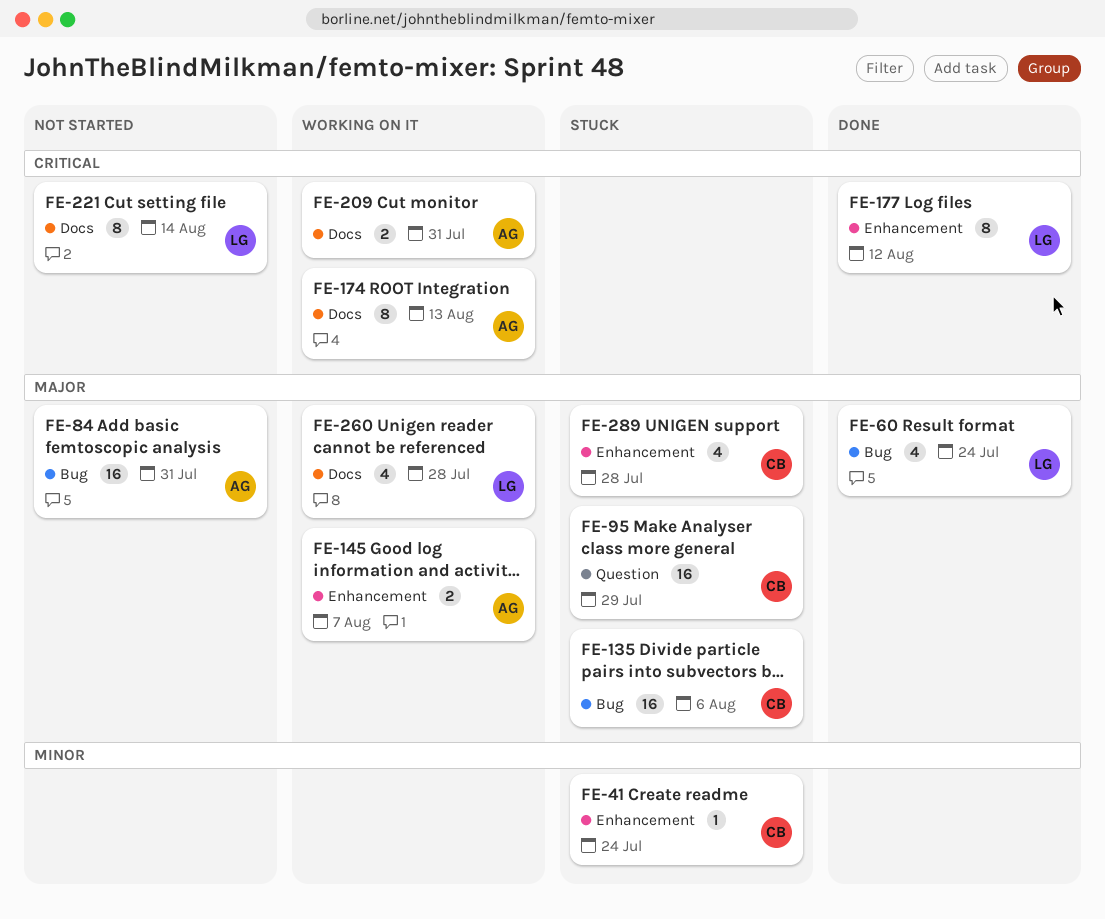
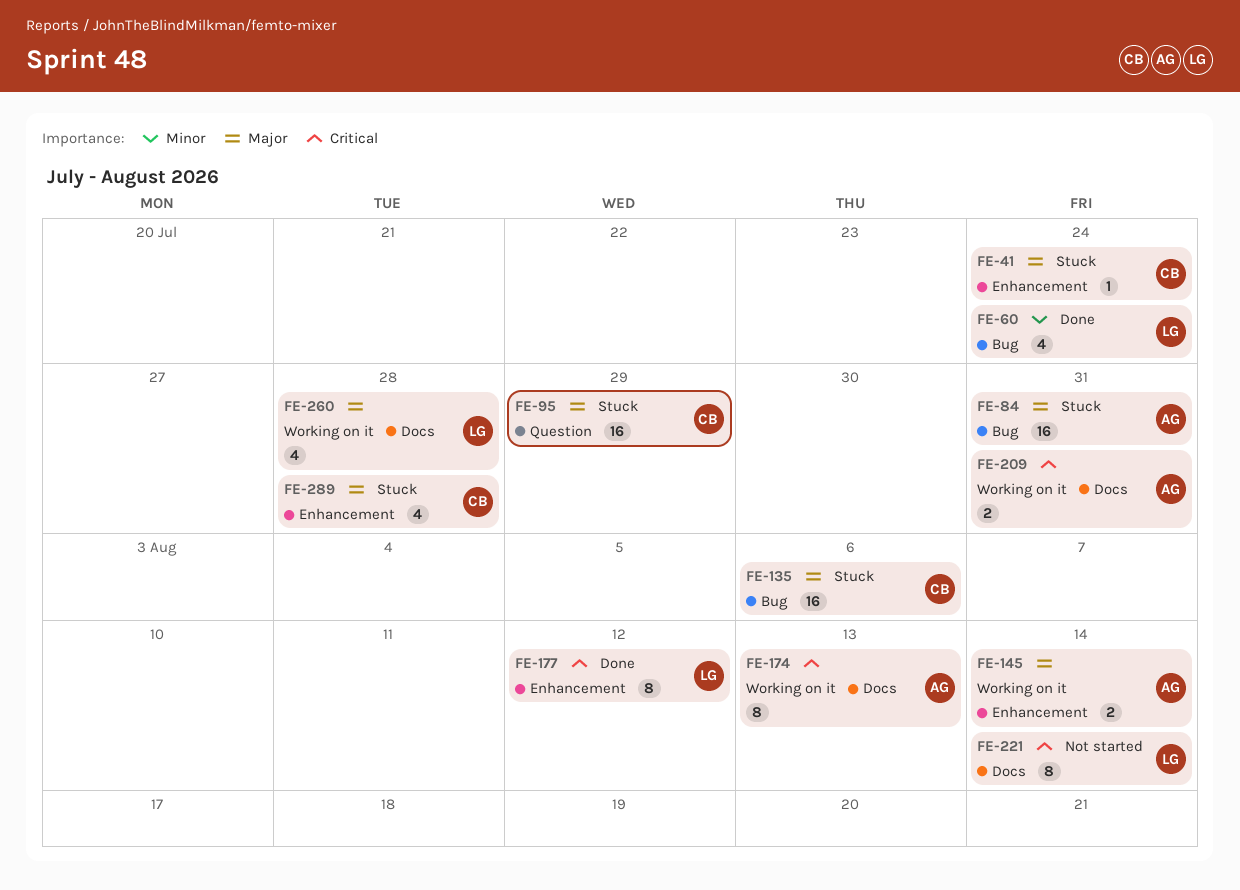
FE-41, priority: Minor -> Major
FE-60, priority: Major -> Minor
FE-84, status: Not started -> Stuck
FE-145, due: Aug 7 -> Aug 14

